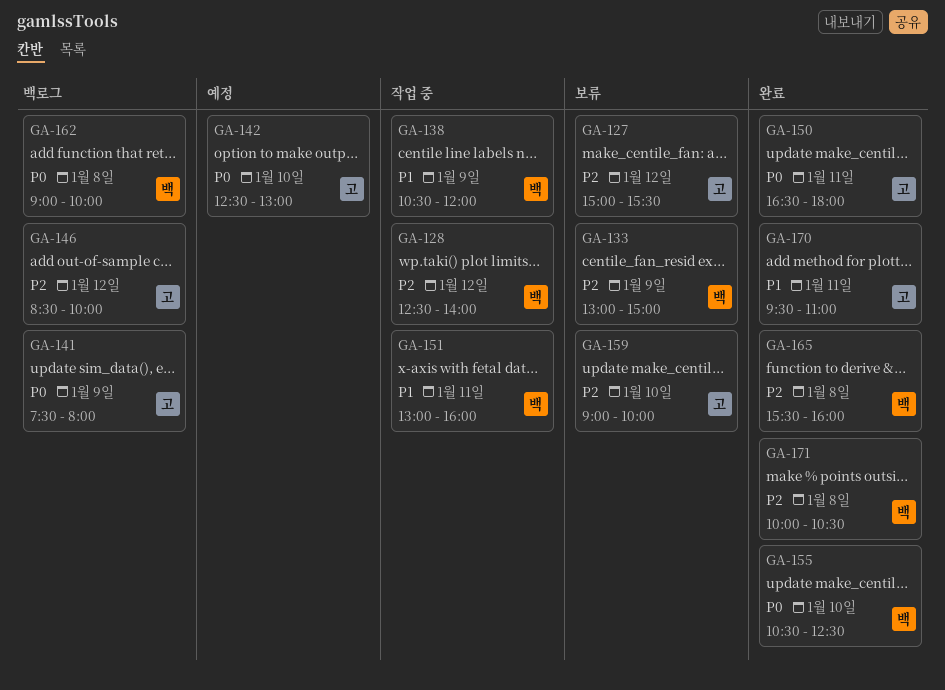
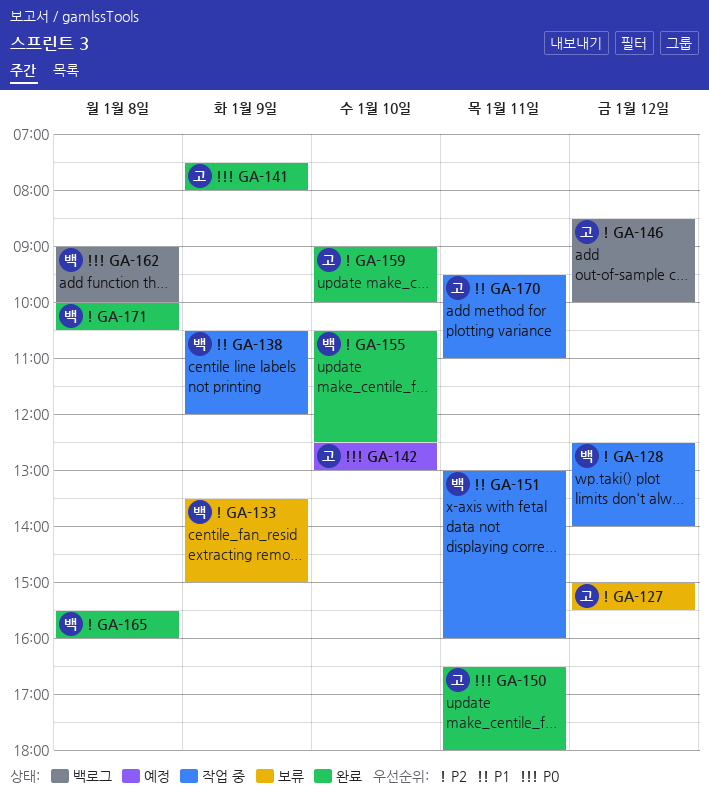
GA-133, begins: 13:00 -> 13:30
GA-141, status: 백로그 -> 완료
GA-155, priority: P0 -> P2
GA-159, status: 보류 -> 완료
GA-170, status: 완료 -> 작업 중

